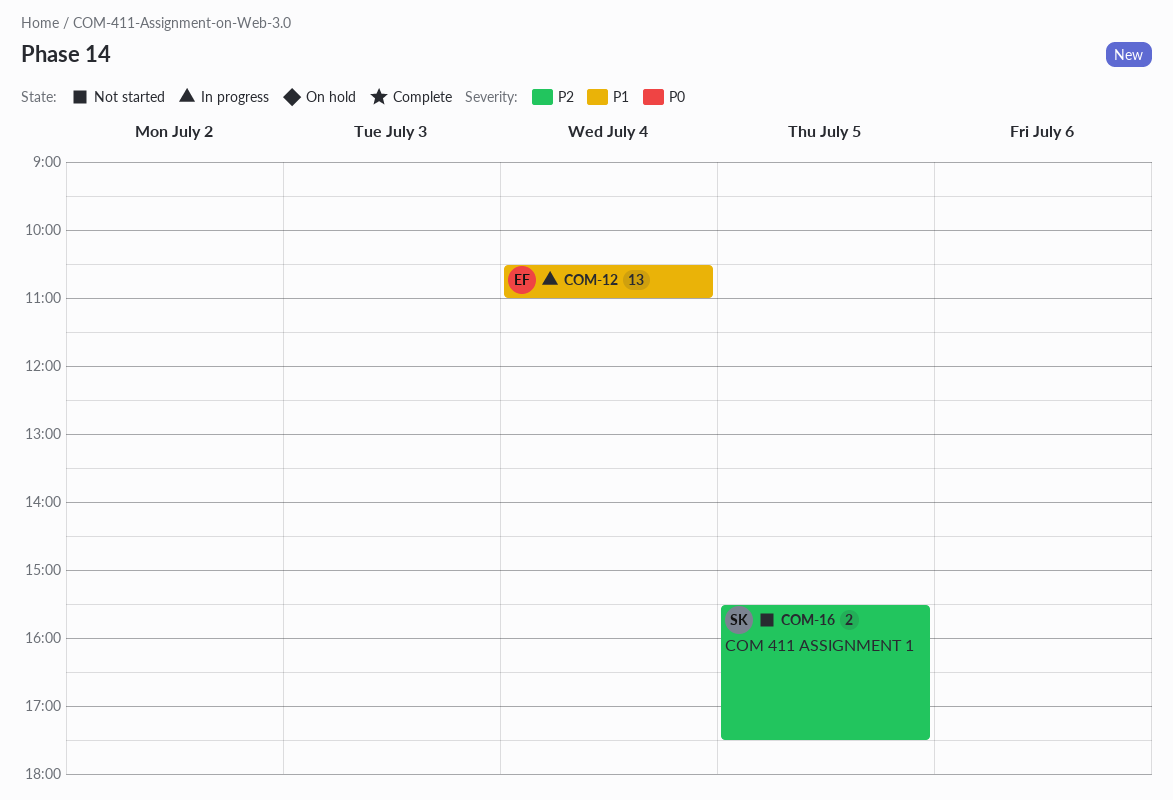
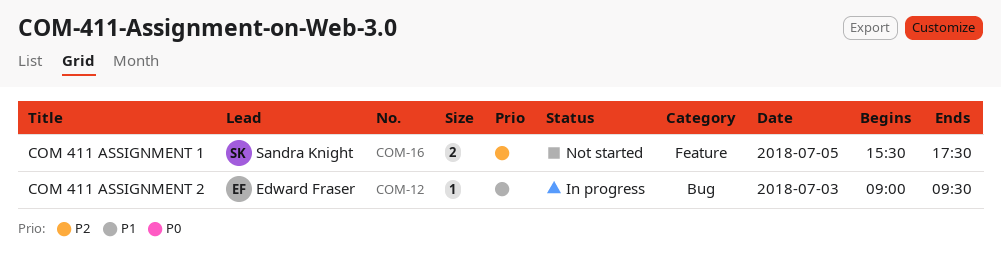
COM-12, estimate: 13 -> 1
COM-12, day: Jul 4 -> Jul 3
COM-12, begins: 10:30 -> 09:00
COM-12, ends: 11:00 -> 09:30

